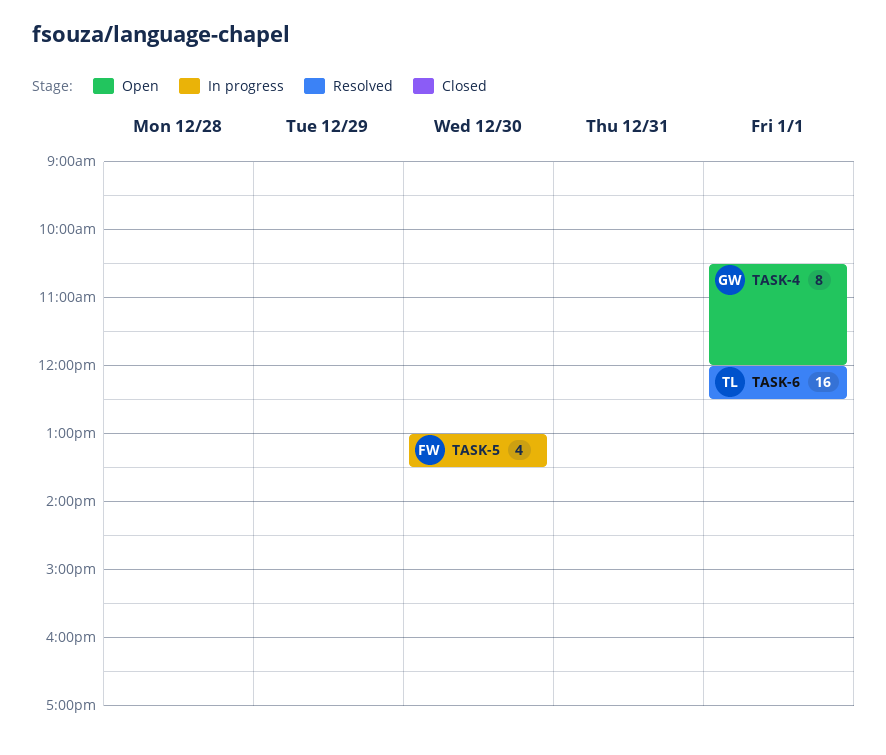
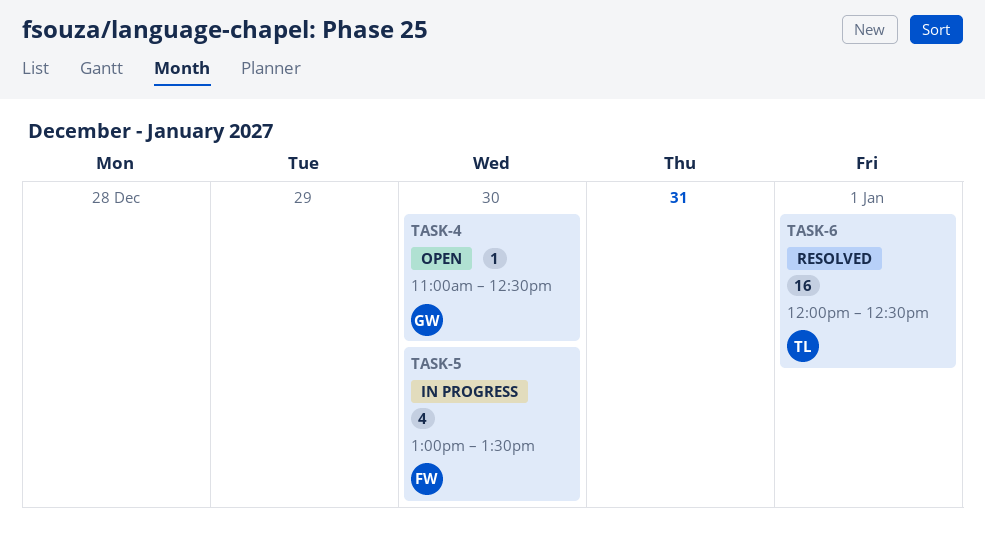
TASK-4, estimate: 8 -> 1
TASK-4, day: Jan 1 -> Dec 30
TASK-4, begins: 10:30 -> 11:00
TASK-4, ends: 12:00 -> 12:30

